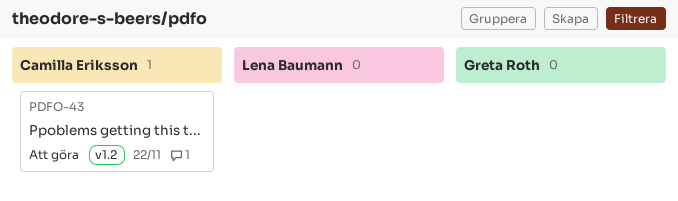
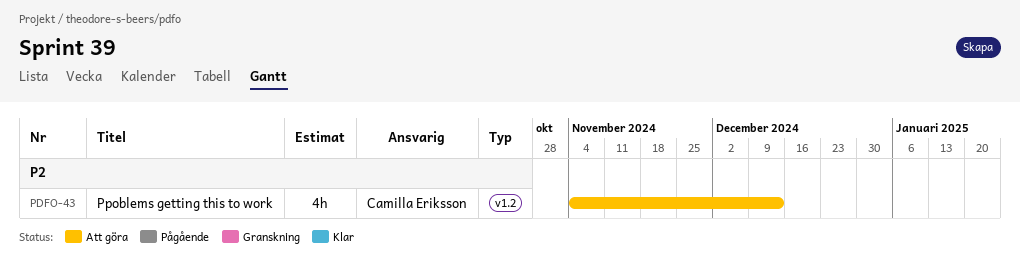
PDFO-43, due: Nov 22 -> Dec 13

